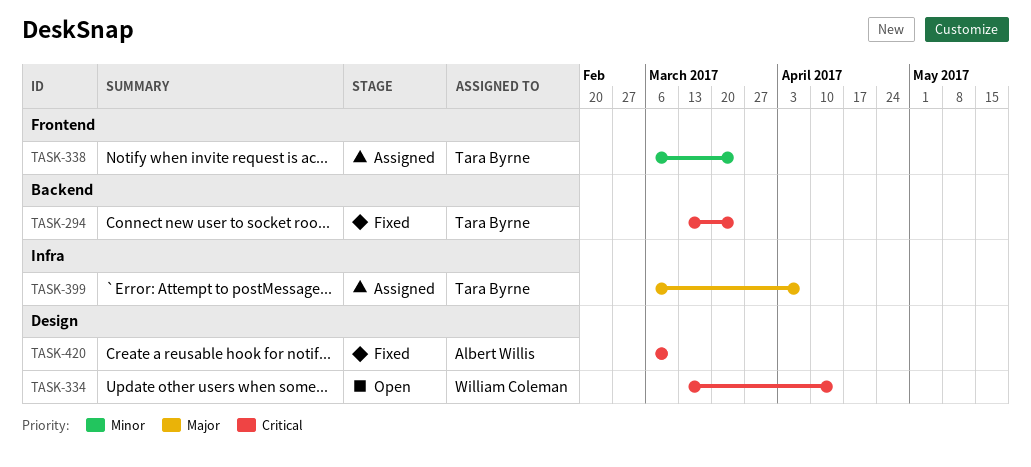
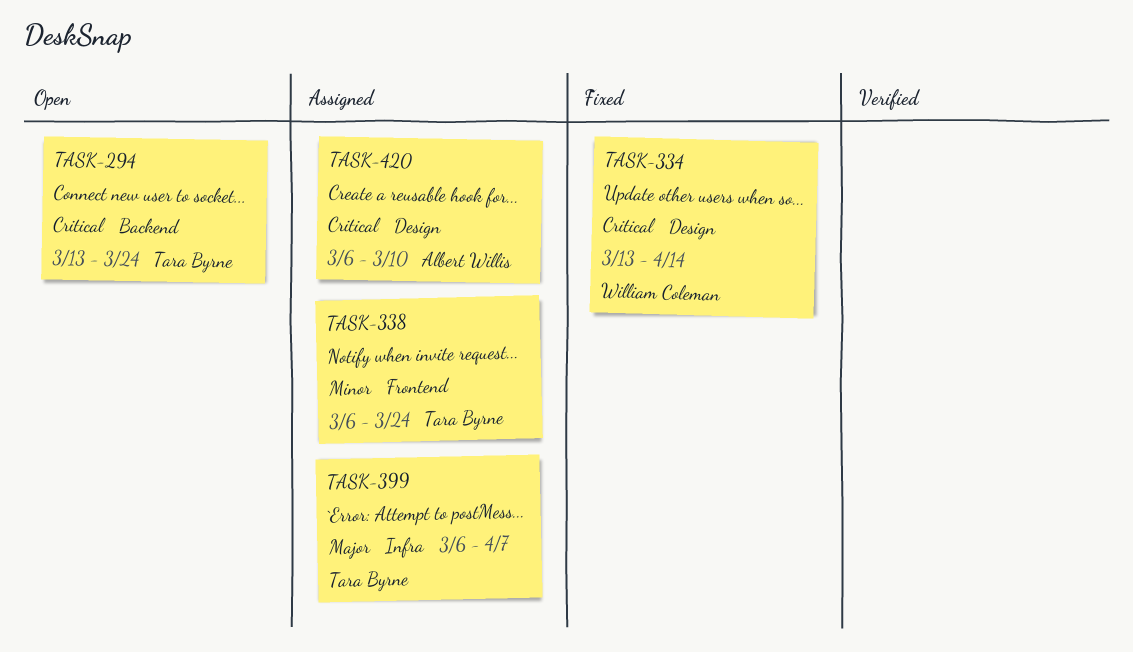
TASK-294, status: Fixed -> Open
TASK-334, status: Open -> Fixed
TASK-420, status: Fixed -> Assigned

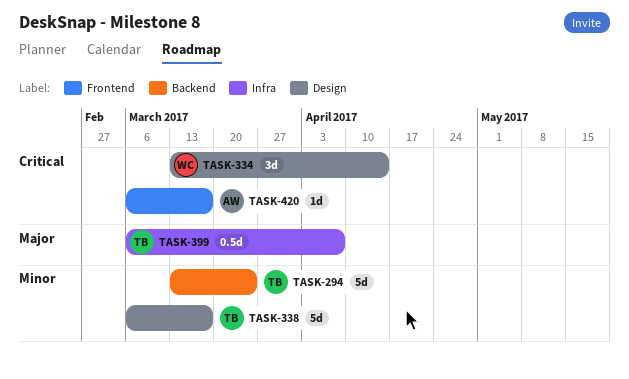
TASK-294, priority: Critical -> Minor
TASK-338, label: Frontend -> Design
TASK-338, due: Mar 24 -> Mar 17
TASK-420, label: Design -> Frontend
TASK-420, due: Mar 10 -> Mar 17

